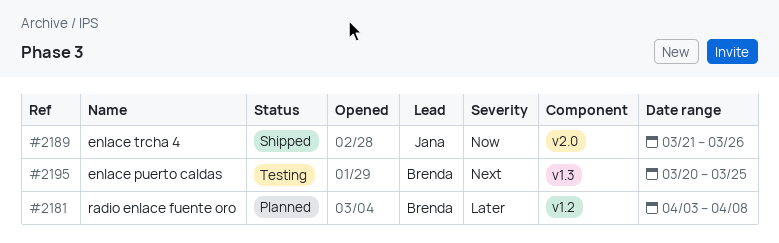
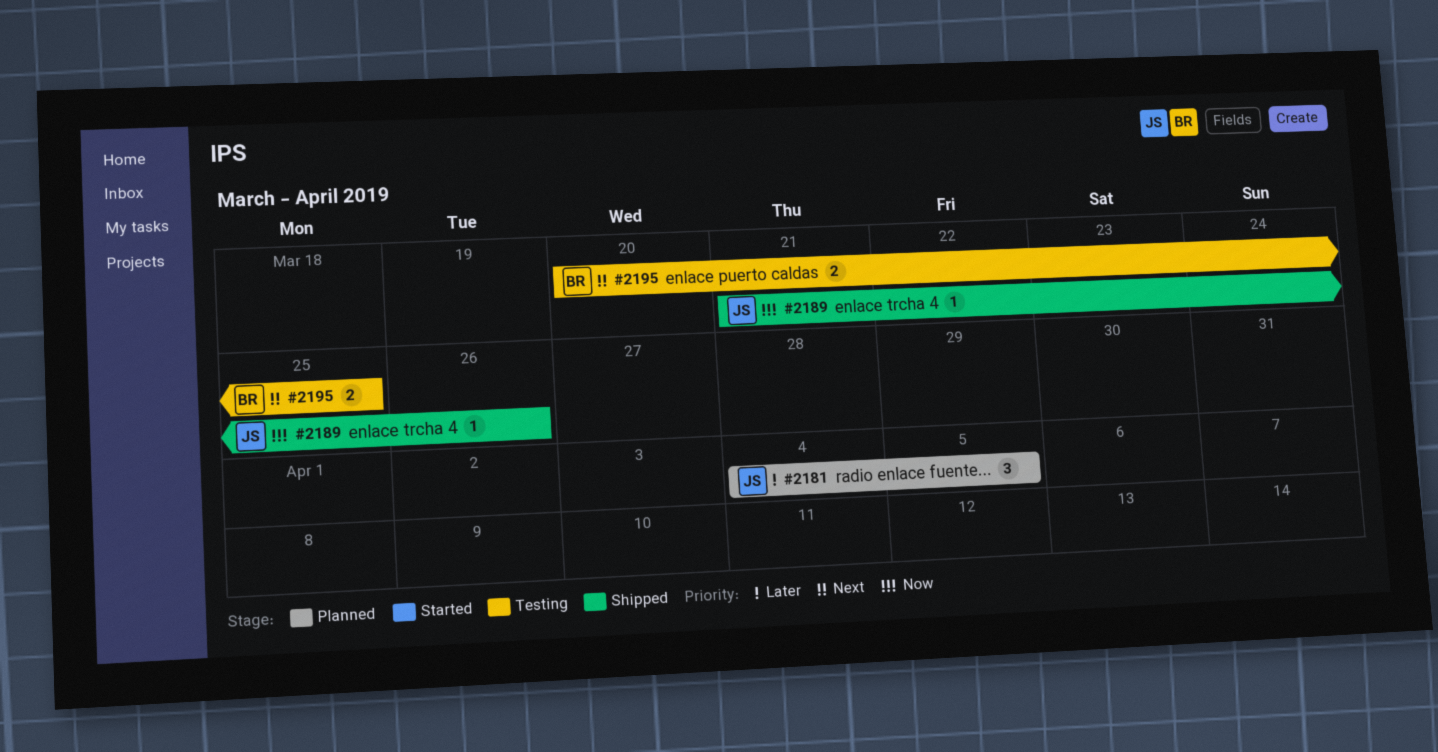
#2181, owner: Brenda -> Jana
#2181, start: Apr 3 -> Apr 4
#2181, due: Apr 8 -> Apr 5

